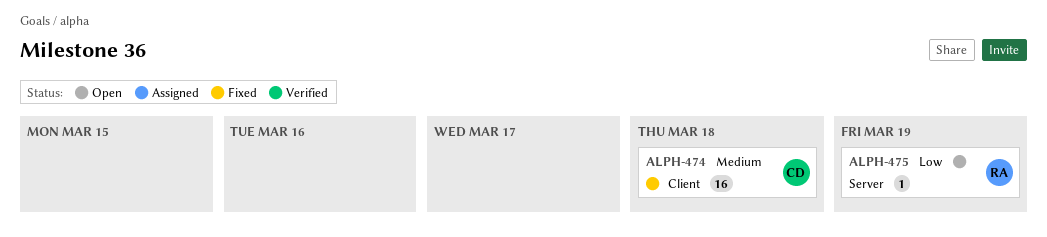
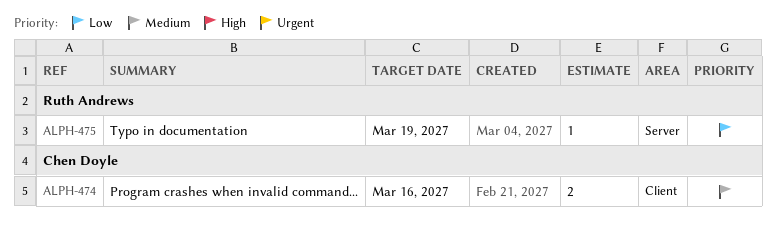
ALPH-474, estimate: 16 -> 2
ALPH-474, due: Mar 18 -> Mar 16

